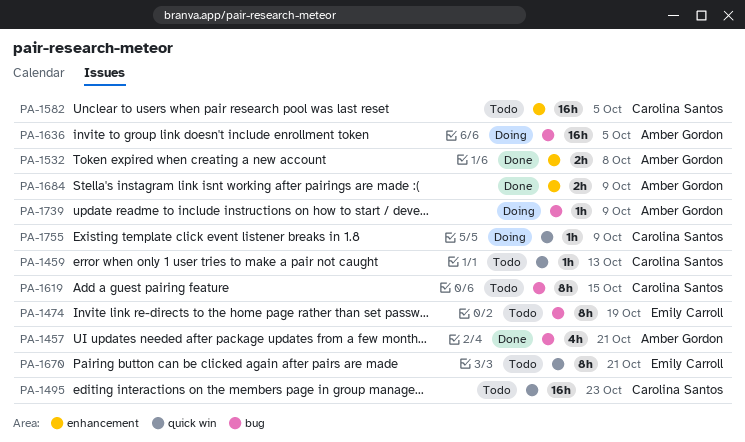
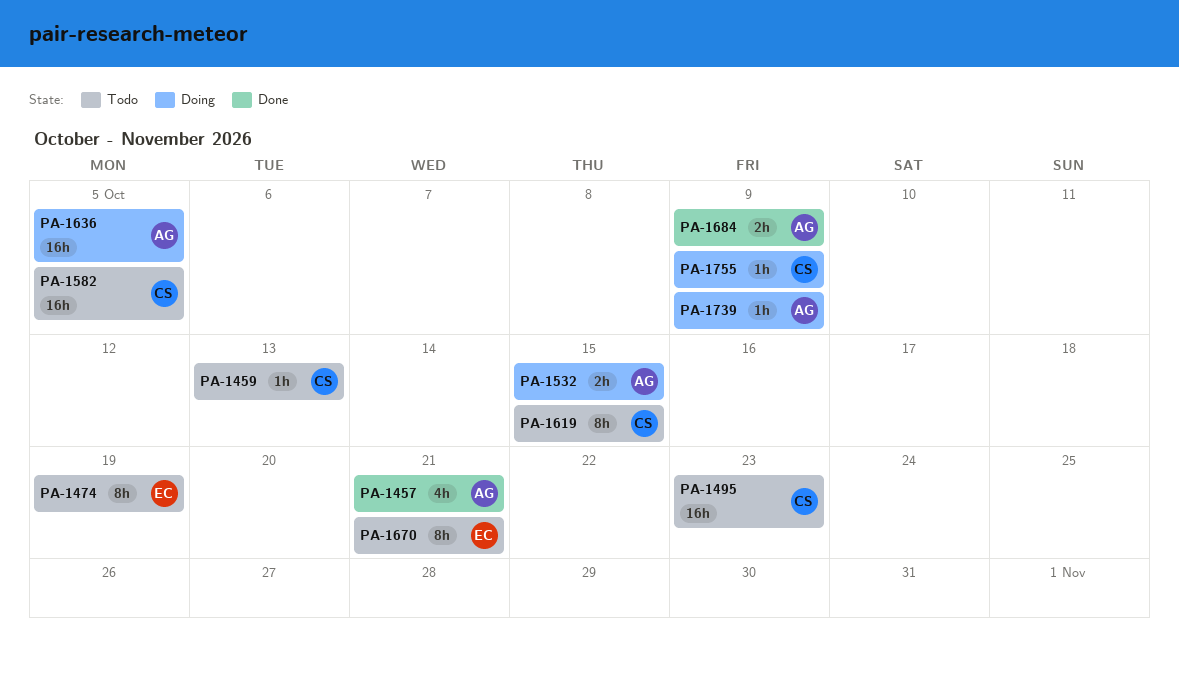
PA-1532, status: Done -> Doing
PA-1532, due: Oct 8 -> Oct 15

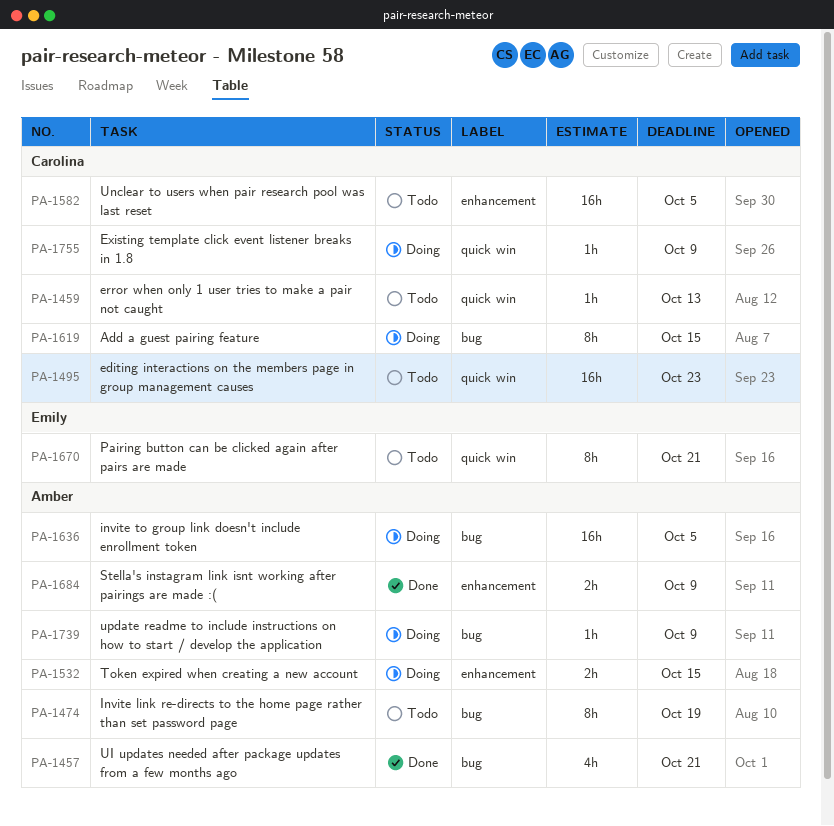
PA-1474, owner: Emily -> Amber
PA-1619, status: Todo -> Doing

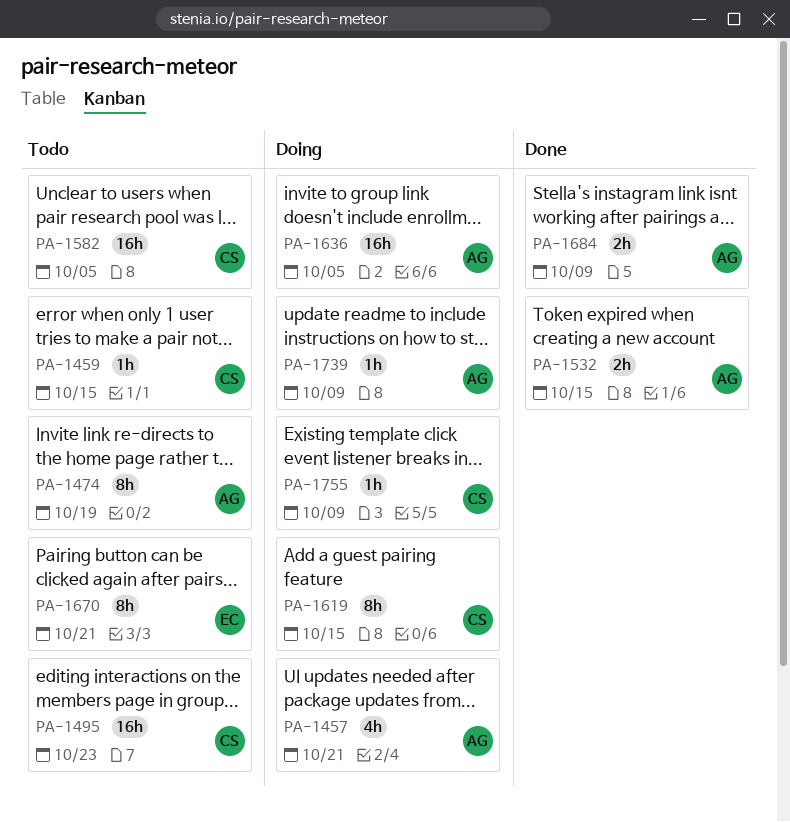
PA-1457, status: Done -> Doing
PA-1459, due: Oct 13 -> Oct 15
PA-1532, status: Doing -> Done

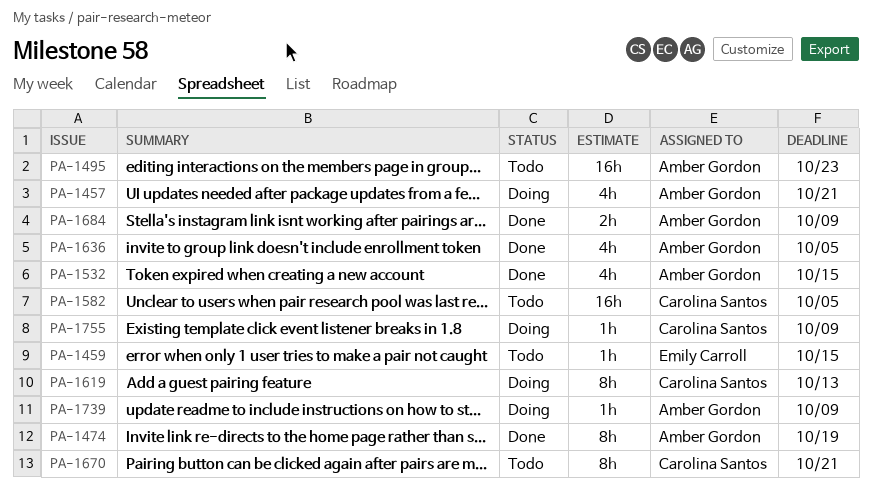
PA-1459, owner: Carolina Santos -> Emily Carroll
PA-1474, status: Todo -> Done
PA-1495, owner: Carolina Santos -> Amber Gordon
PA-1532, estimate: 2h -> 4h
PA-1619, due: Oct 15 -> Oct 13
PA-1636, status: Doing -> Done
PA-1636, estimate: 16h -> 4h
PA-1670, owner: Emily Carroll -> Carolina Santos

